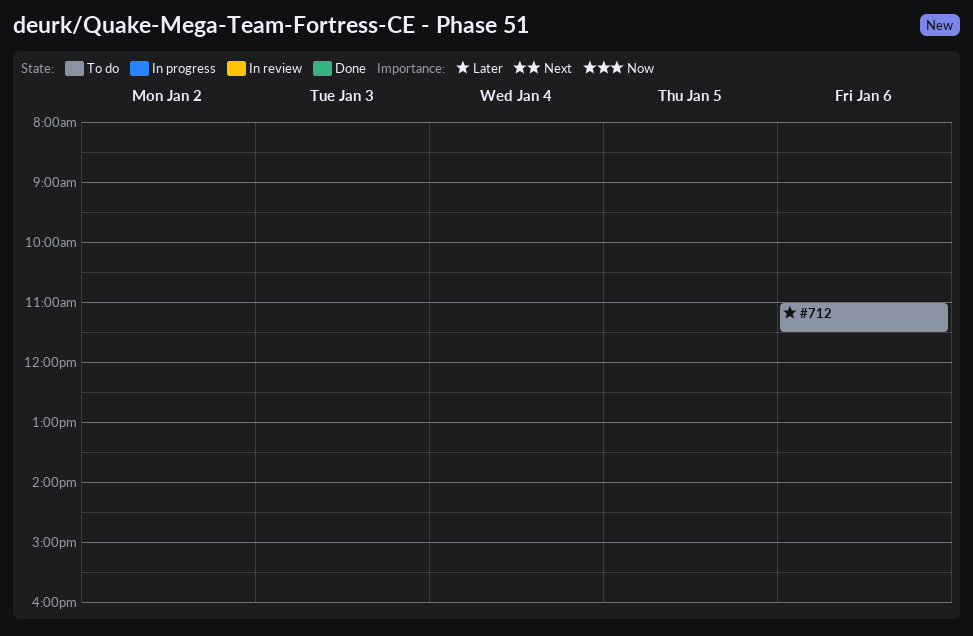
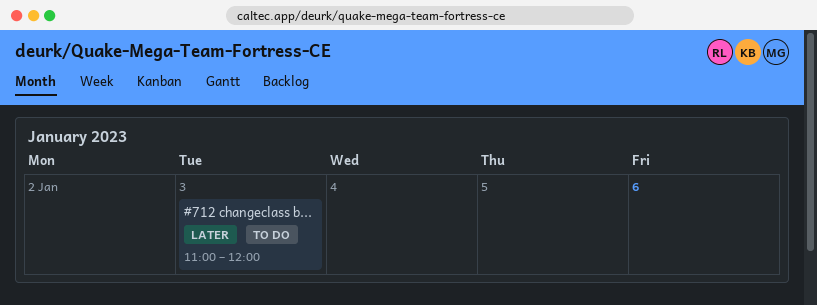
#712, day: Jan 6 -> Jan 3
#712, ends: 11:30 -> 12:00

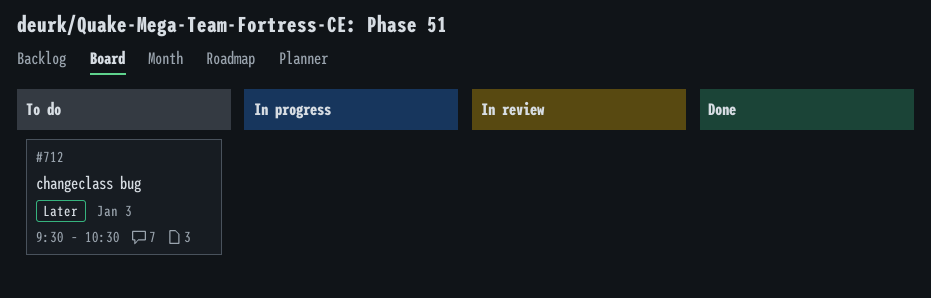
#712, begins: 11:00 -> 09:30
#712, ends: 12:00 -> 10:30

